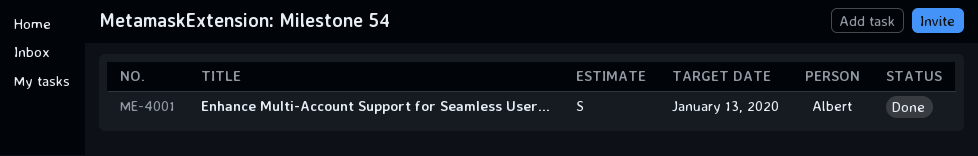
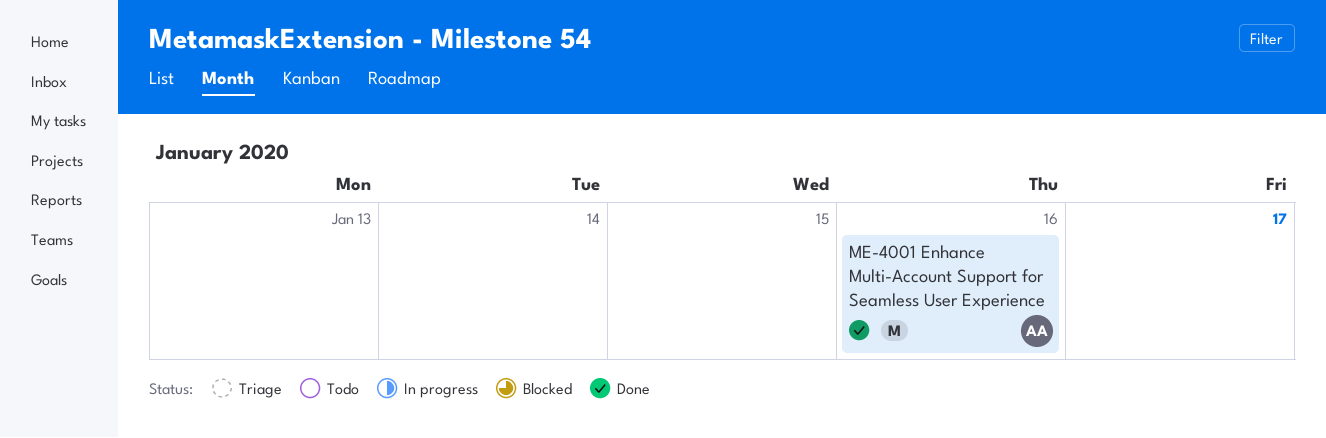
ME-4001, estimate: S -> M
ME-4001, due: Jan 13 -> Jan 16

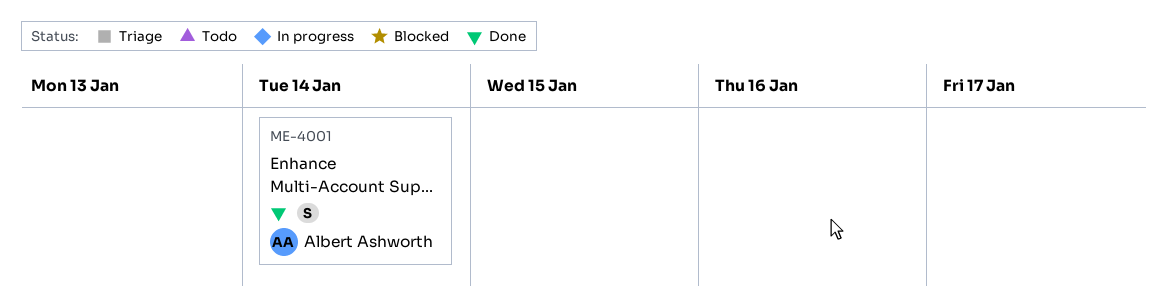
ME-4001, estimate: M -> S
ME-4001, due: Jan 16 -> Jan 14

